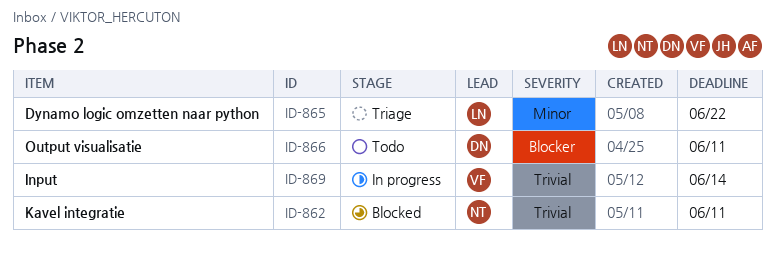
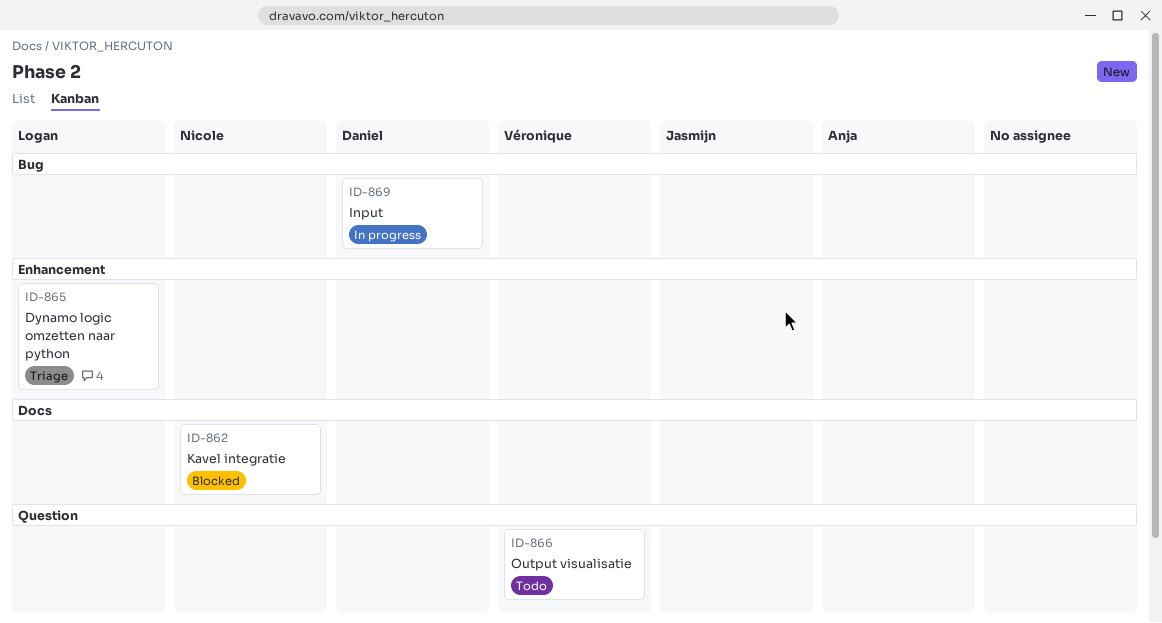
ID-866, owner: Daniel -> Véronique
ID-869, owner: Véronique -> Daniel

